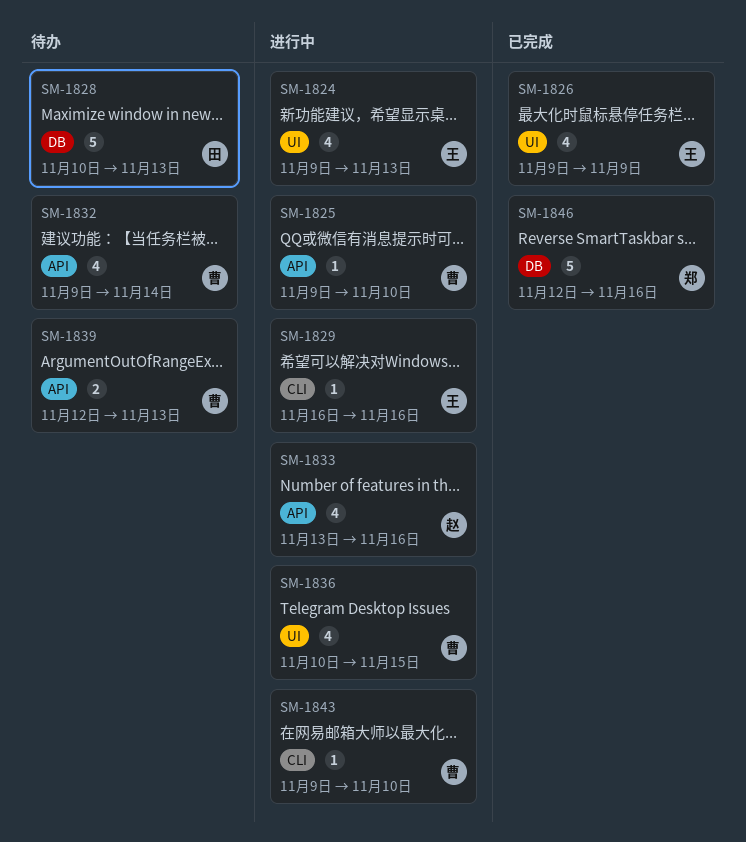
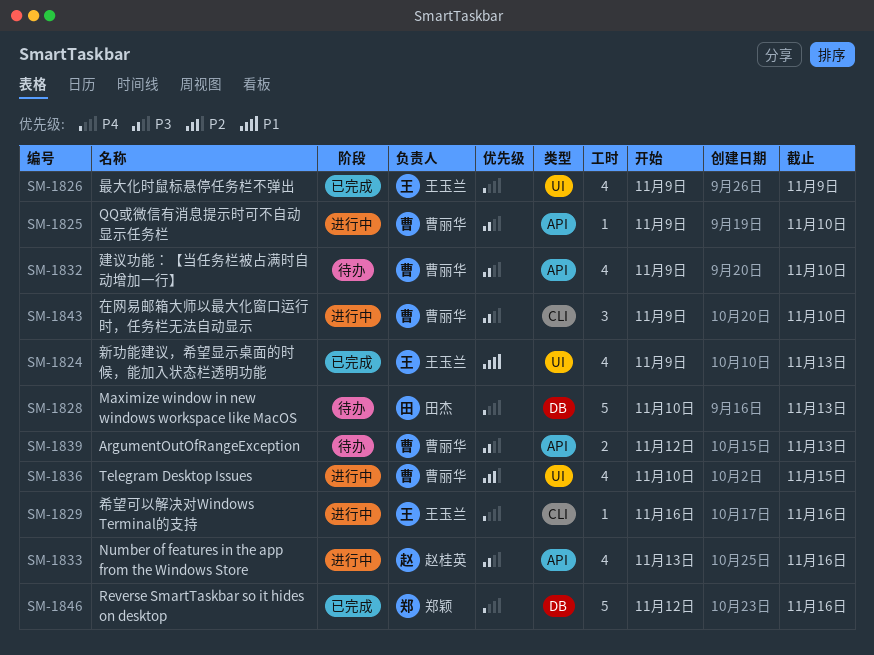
SM-1824, status: 进行中 -> 已完成
SM-1832, due: Nov 14 -> Nov 10
SM-1843, estimate: 1 -> 3

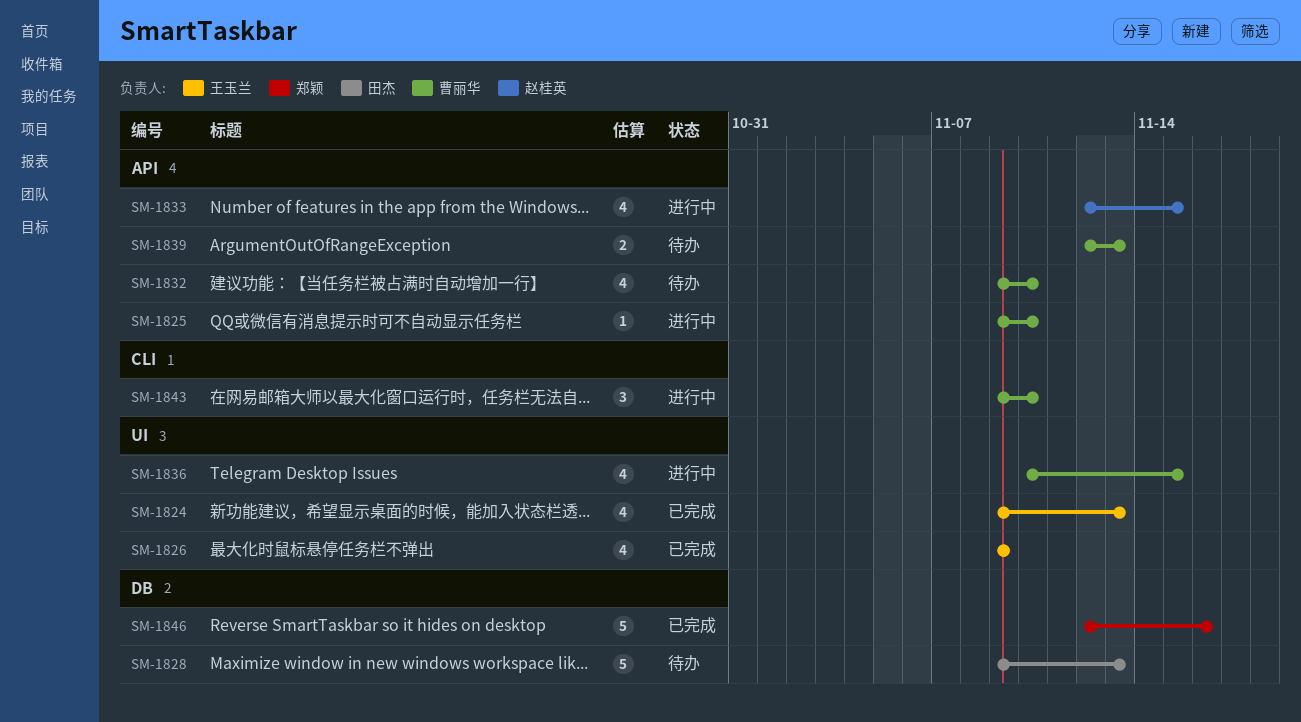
SM-1828, start: Nov 10 -> Nov 9
SM-1829: present -> none
SM-1833, start: Nov 13 -> Nov 12
SM-1833, due: Nov 16 -> Nov 15

